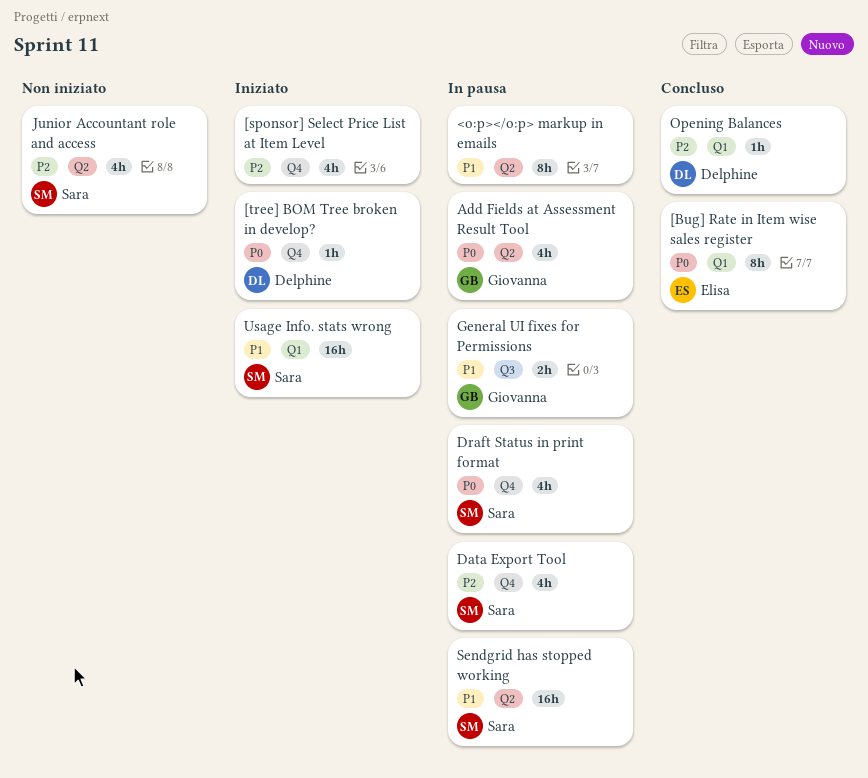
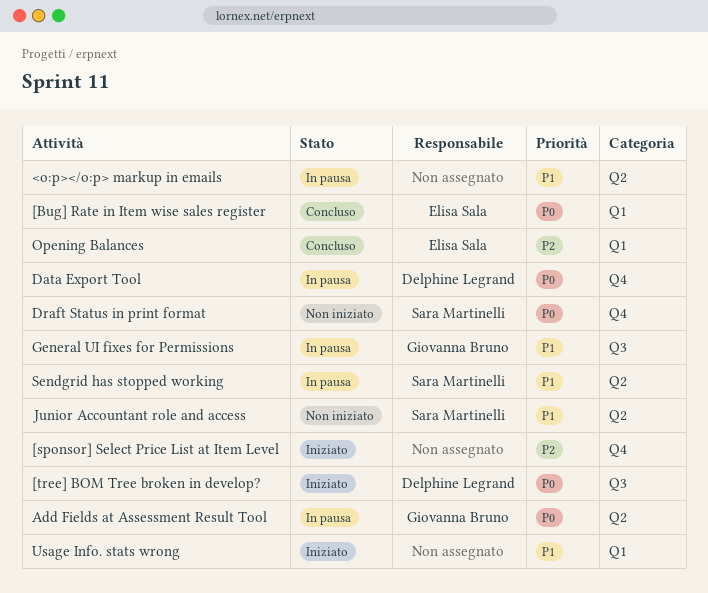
[tree] BOM Tree broken in develop?, label: Q4 -> Q3
Data Export Tool, owner: Sara Martinelli -> Delphine Legrand
Data Export Tool, priority: P2 -> P0
Draft Status in print format, status: In pausa -> Non iniziato
Junior Accountant role and access, priority: P2 -> P1
Opening Balances, owner: Delphine Legrand -> Elisa Sala
Usage Info. stats wrong, owner: Sara Martinelli -> none

